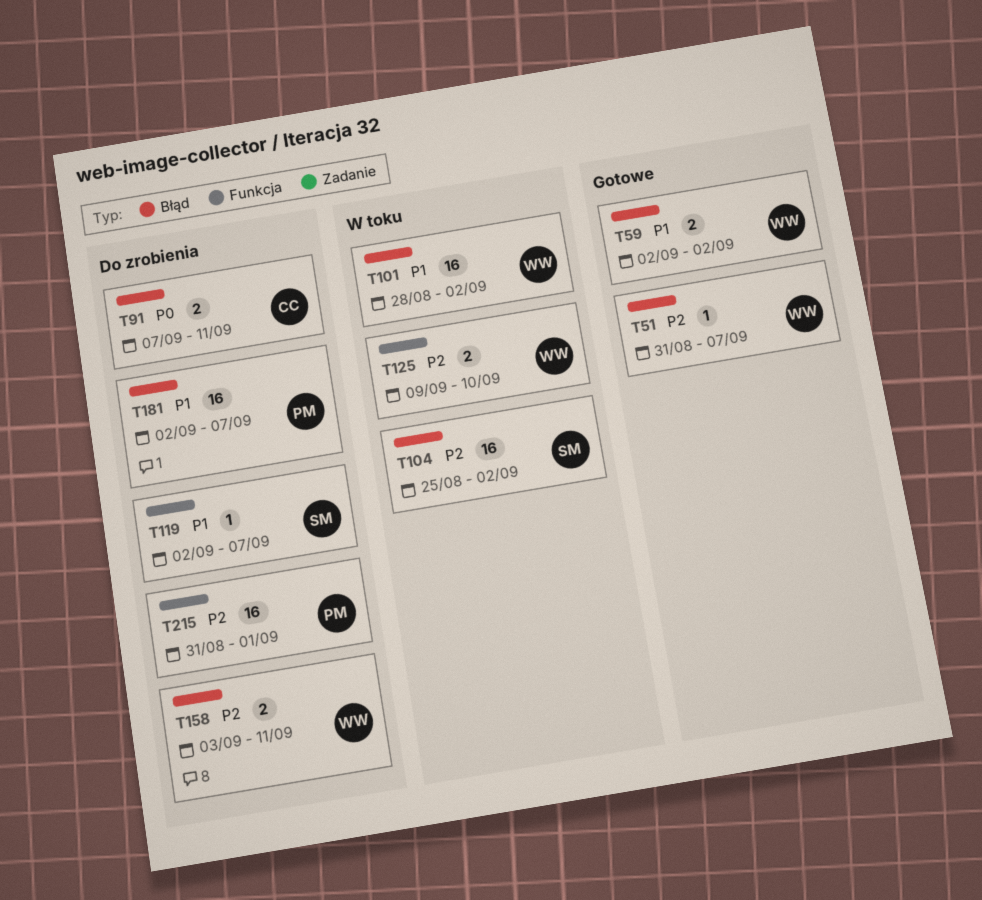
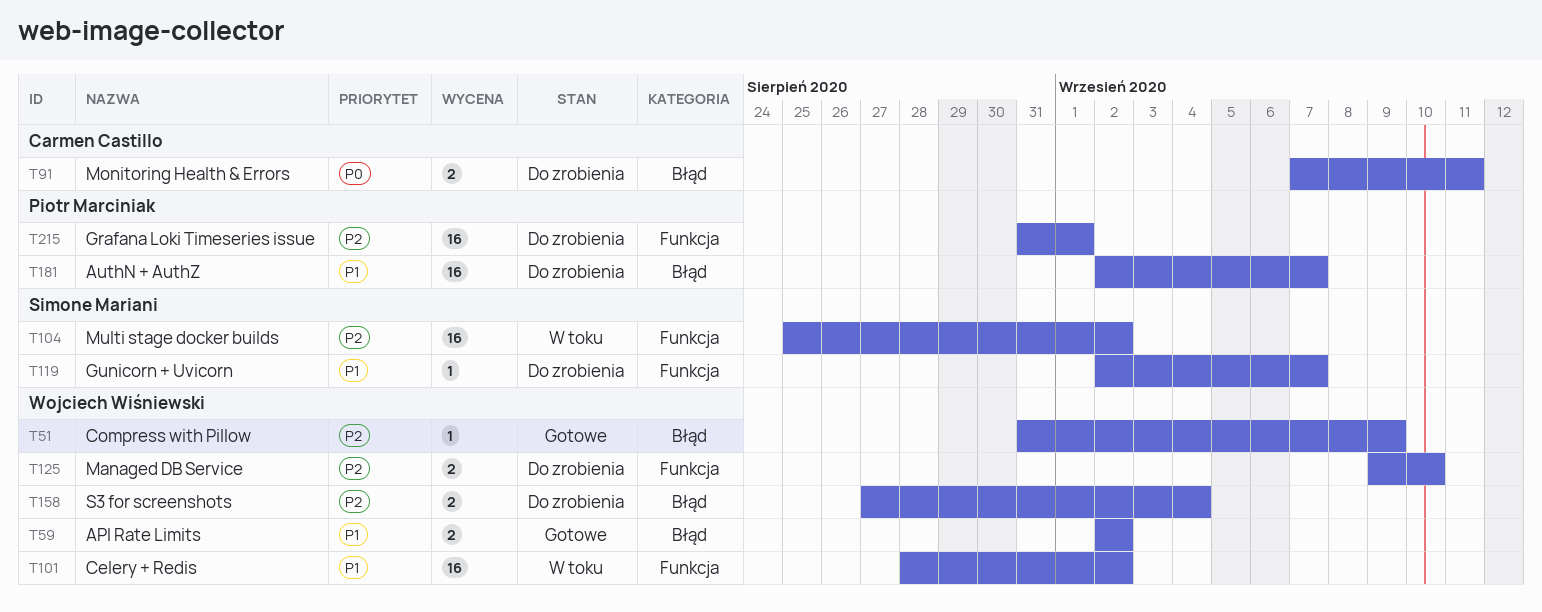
T51, due: Sep 7 -> Sep 9
T101, label: Błąd -> Funkcja
T104, label: Błąd -> Funkcja
T125, status: W toku -> Do zrobienia
T158, start: Sep 3 -> Aug 27
T158, due: Sep 11 -> Sep 4

